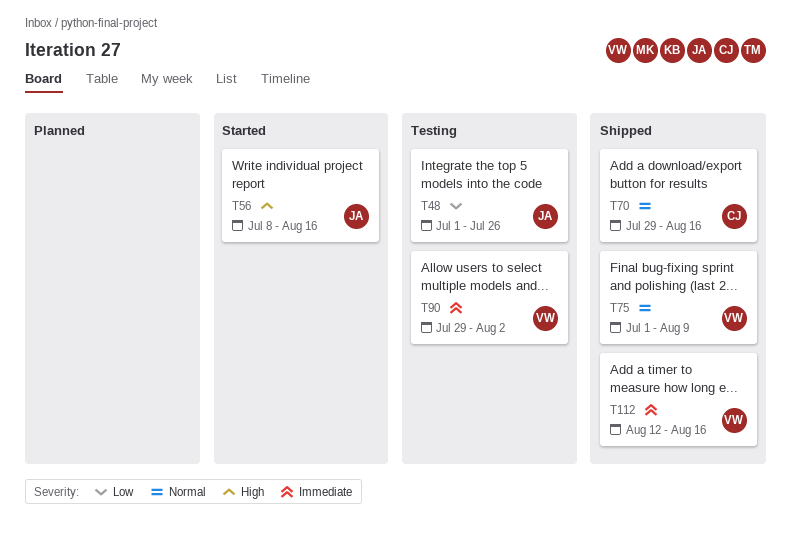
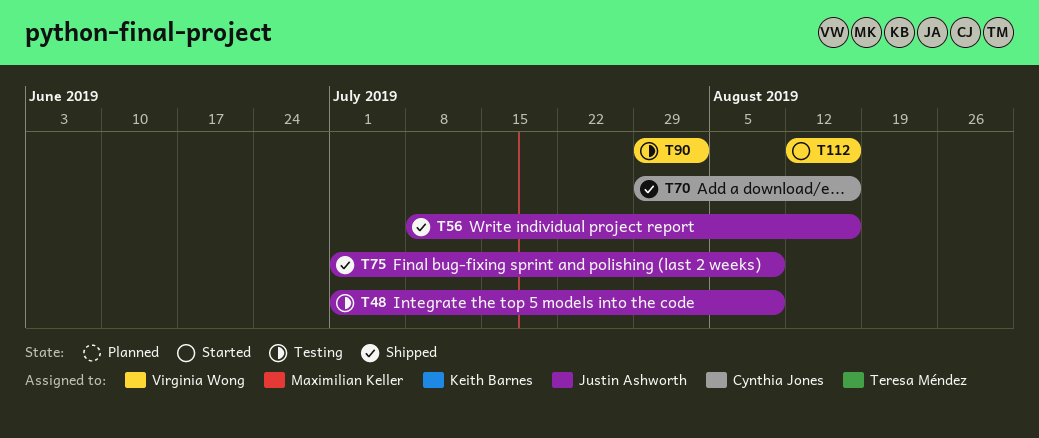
T48, due: Jul 26 -> Aug 9
T56, status: Started -> Shipped
T75, owner: Virginia Wong -> Justin Ashworth
T112, status: Shipped -> Started

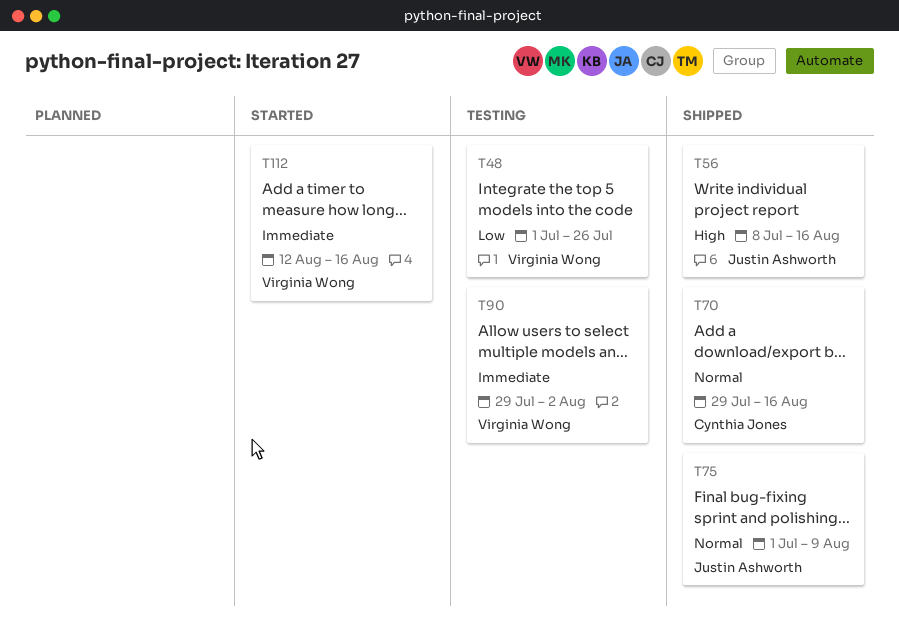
T48, owner: Justin Ashworth -> Virginia Wong
T48, due: Aug 9 -> Jul 26

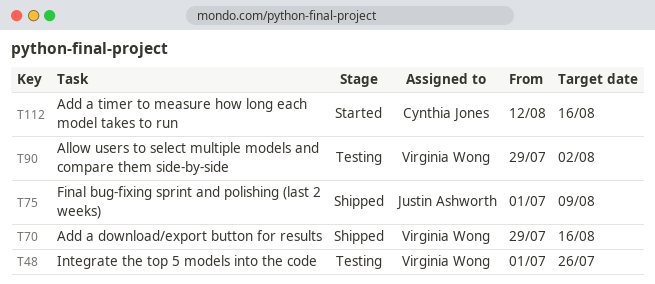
T56: present -> none
T70, owner: Cynthia Jones -> Virginia Wong
T112, owner: Virginia Wong -> Cynthia Jones

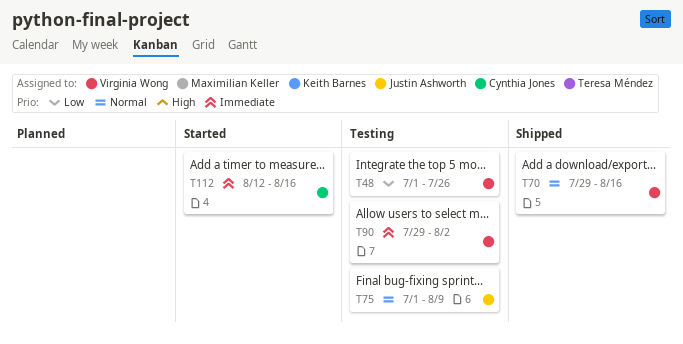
T75, status: Shipped -> Testing

